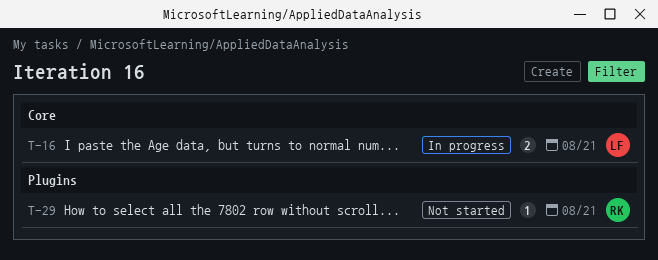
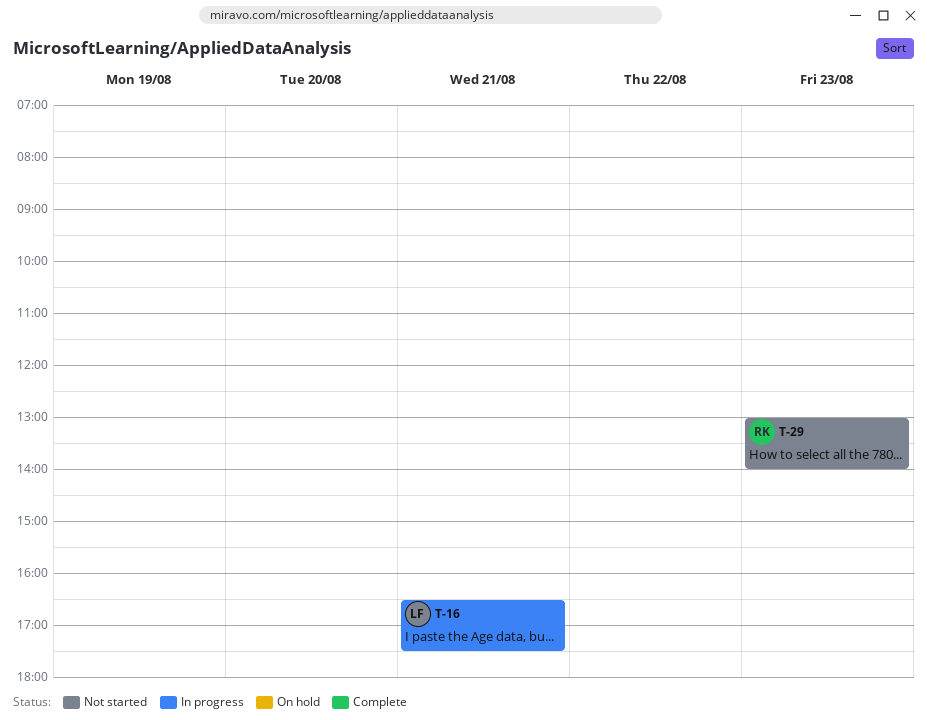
T-29, day: Aug 21 -> Aug 23

